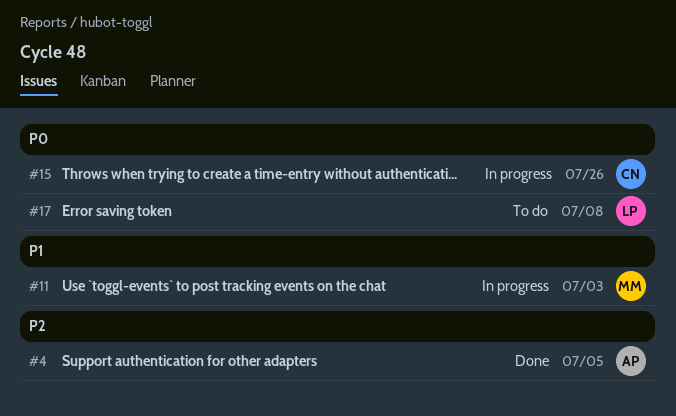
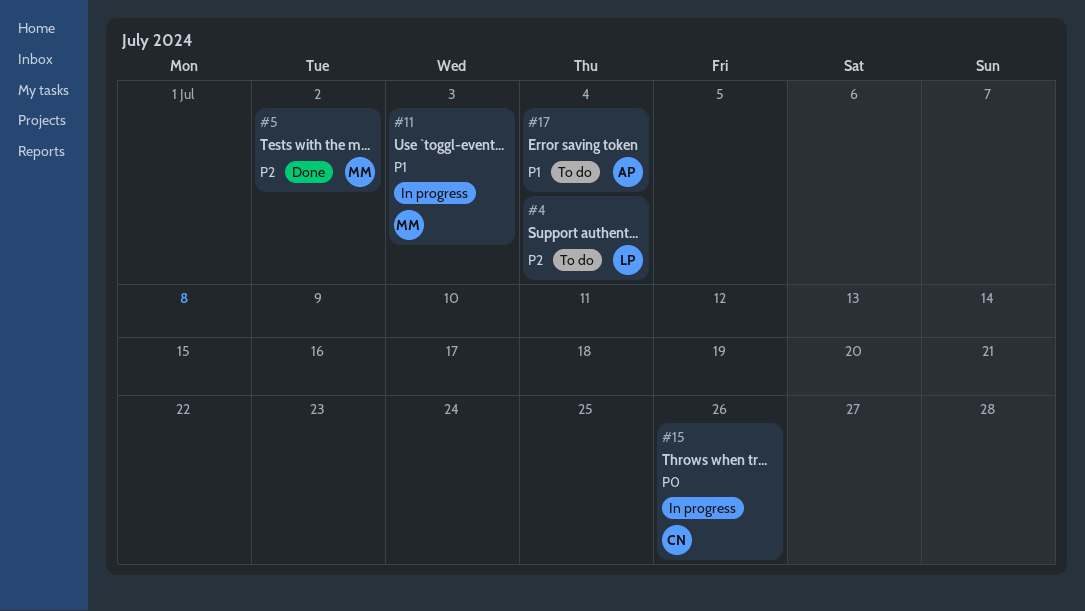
#4, status: Done -> To do
#4, owner: AP -> LP
#4, due: Jul 5 -> Jul 4
#5: none -> present
#17, owner: LP -> AP
#17, priority: P0 -> P1
#17, due: Jul 8 -> Jul 4

